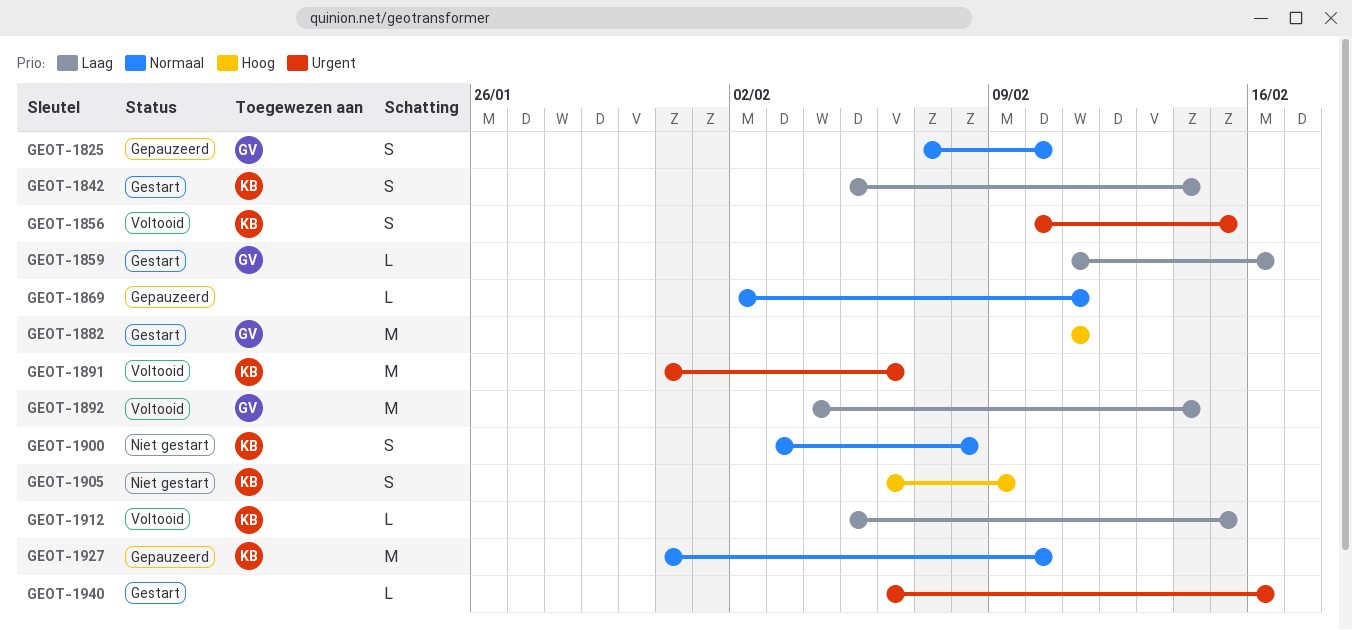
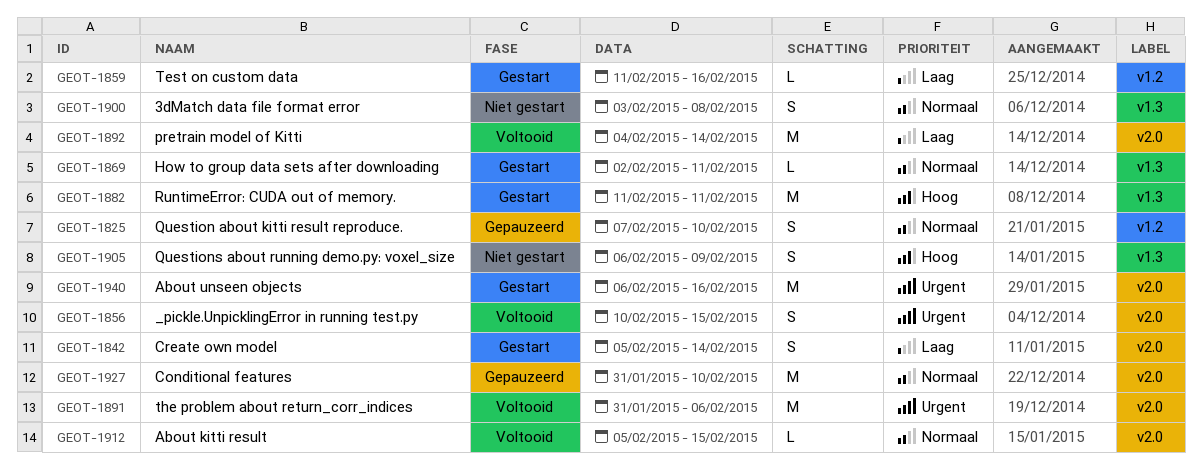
GEOT-1869, status: Gepauzeerd -> Gestart
GEOT-1912, priority: Laag -> Normaal
GEOT-1940, estimate: L -> M

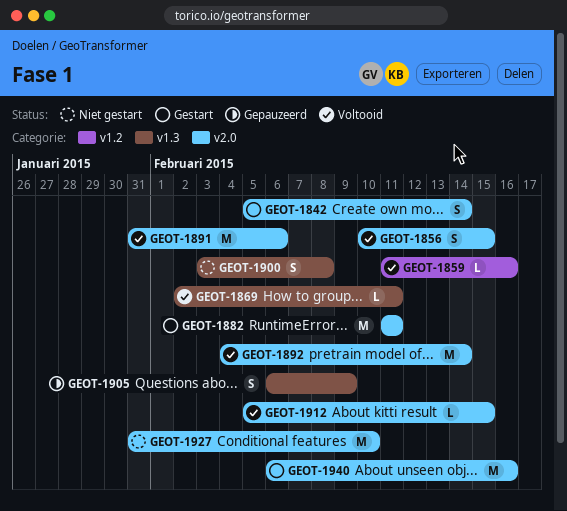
GEOT-1825: present -> none
GEOT-1859, status: Gestart -> Voltooid
GEOT-1869, status: Gestart -> Voltooid
GEOT-1882, label: v1.3 -> v2.0
GEOT-1905, status: Niet gestart -> Gepauzeerd
GEOT-1927, status: Gepauzeerd -> Niet gestart

